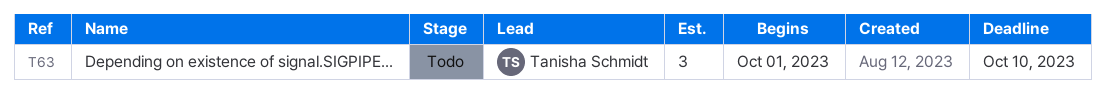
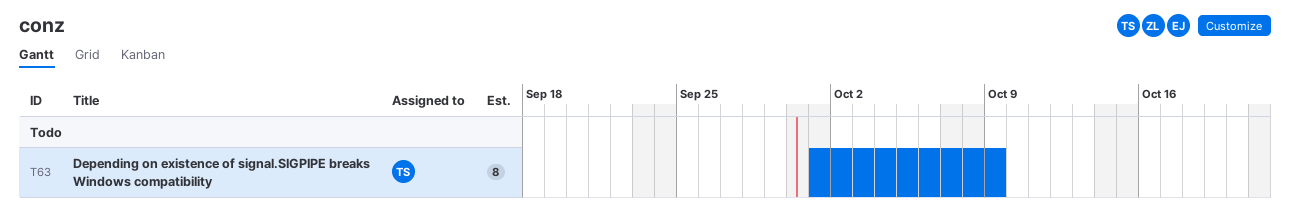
T63, estimate: 3 -> 8
T63, due: Oct 10 -> Oct 9

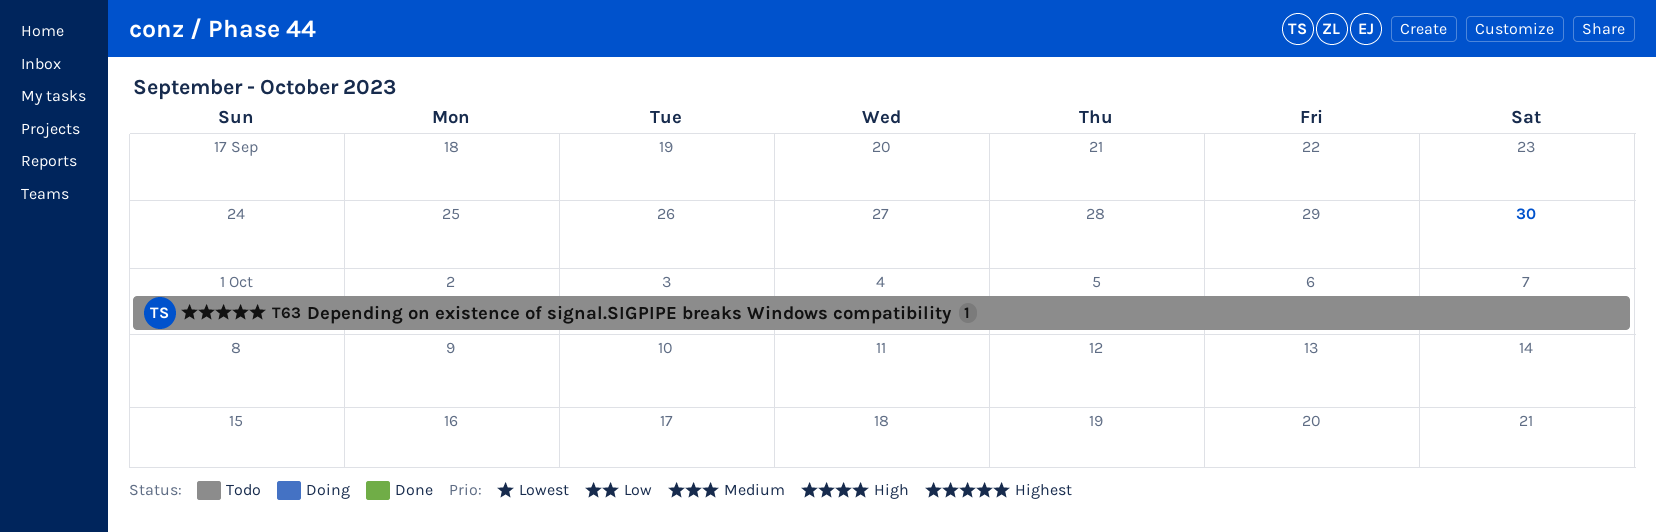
T63, estimate: 8 -> 1
T63, due: Oct 9 -> Oct 7

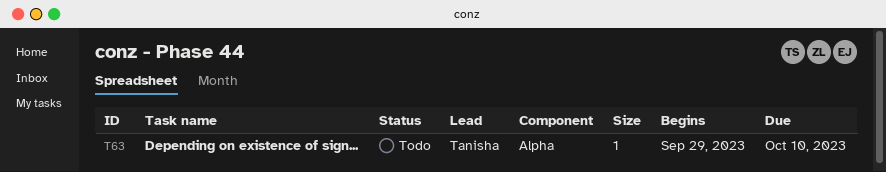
T63, start: Oct 1 -> Sep 29
T63, due: Oct 7 -> Oct 10

